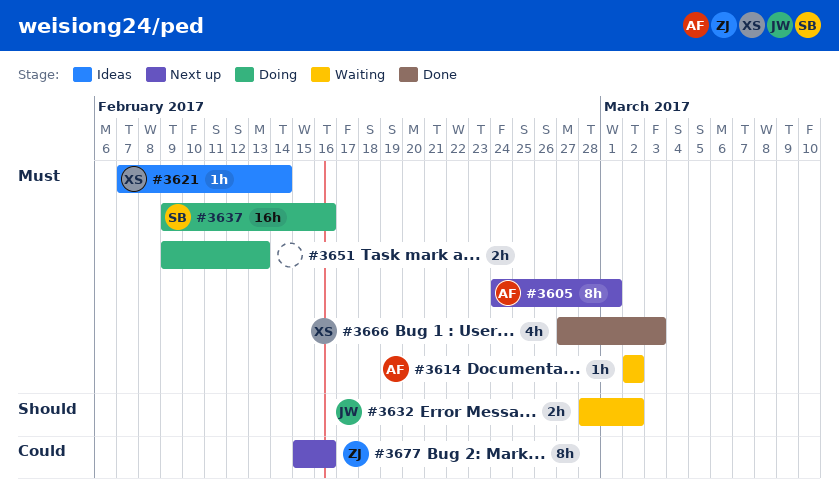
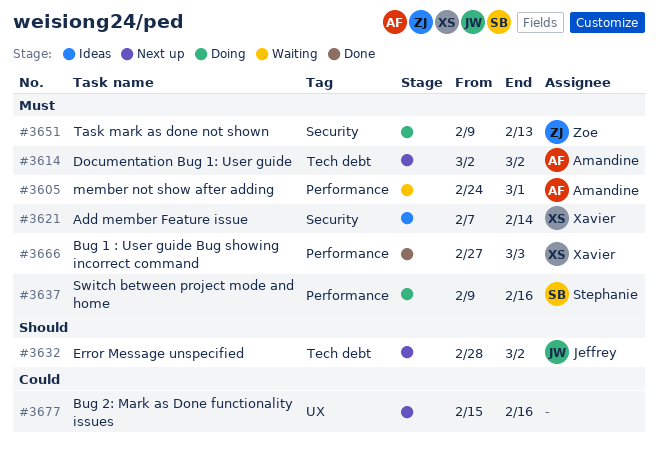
#3605, status: Next up -> Waiting
#3614, status: Waiting -> Next up
#3632, status: Waiting -> Next up
#3651, owner: none -> Zoe
#3677, owner: Zoe -> none

